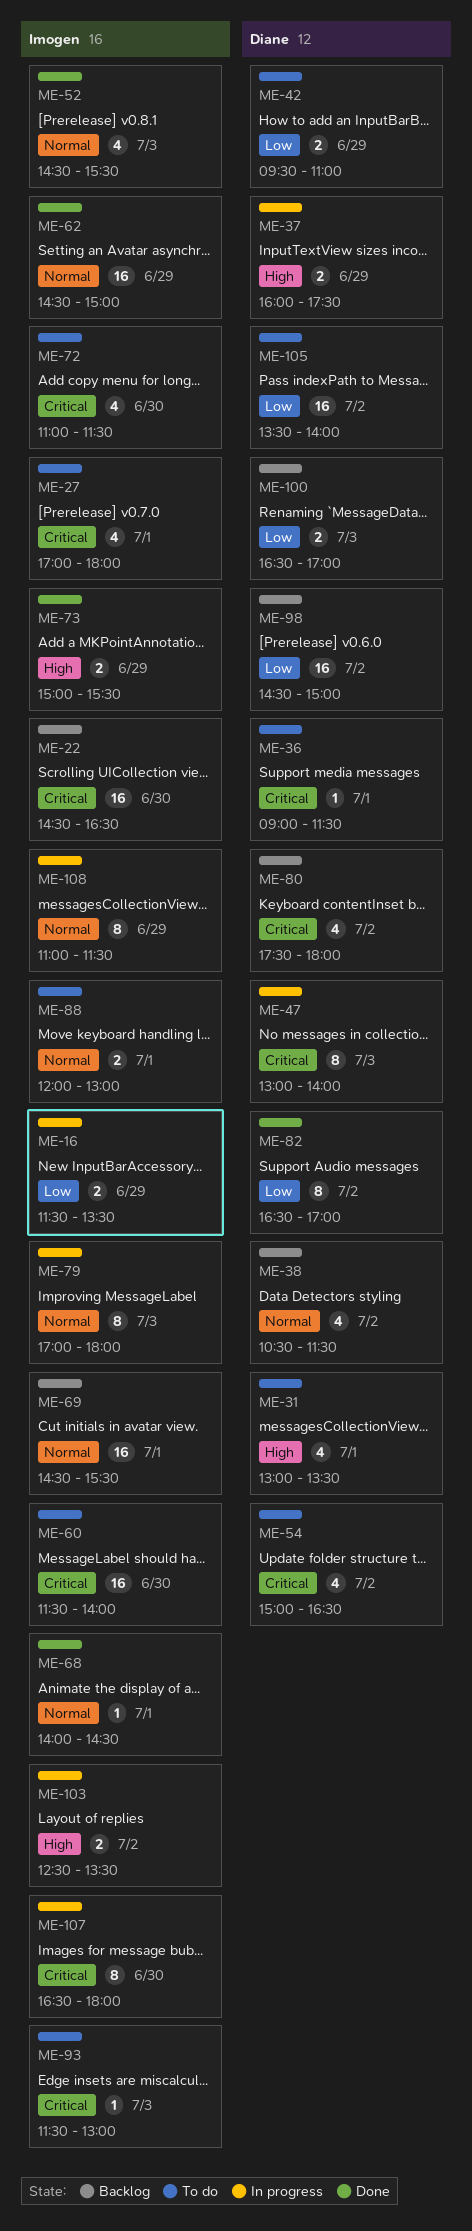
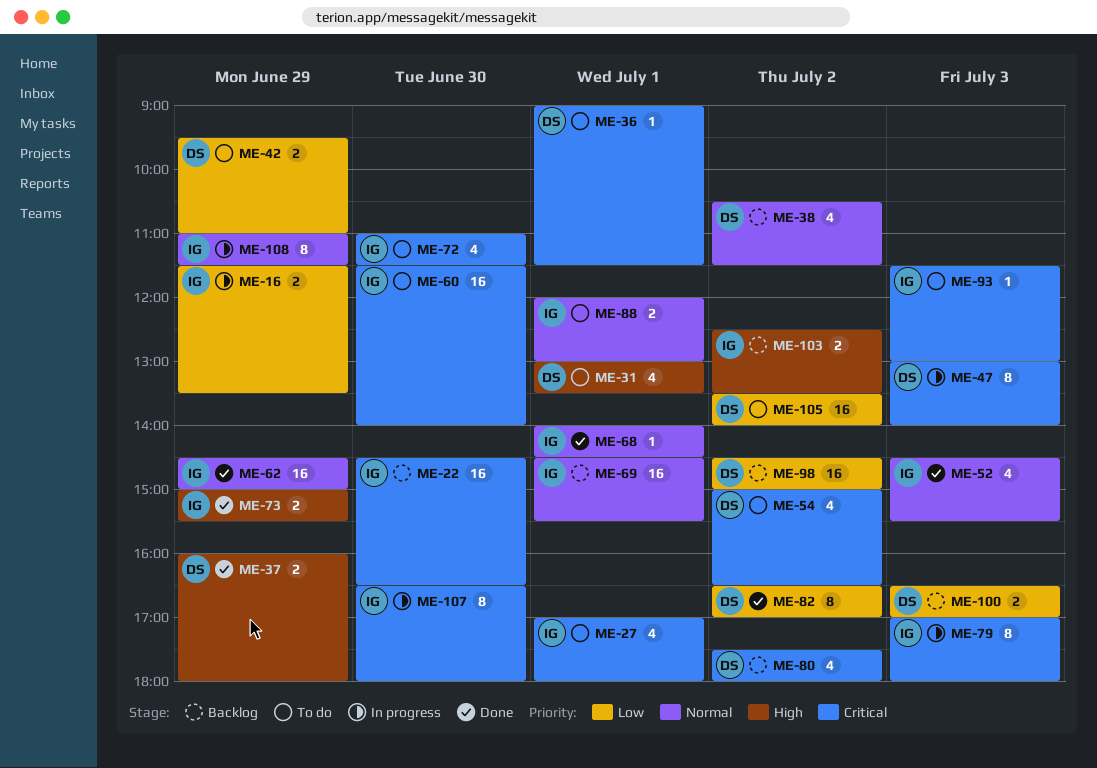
ME-37, status: In progress -> Done
ME-37, ends: 17:30 -> 18:00
ME-79, priority: Normal -> Critical
ME-103, status: In progress -> Backlog

